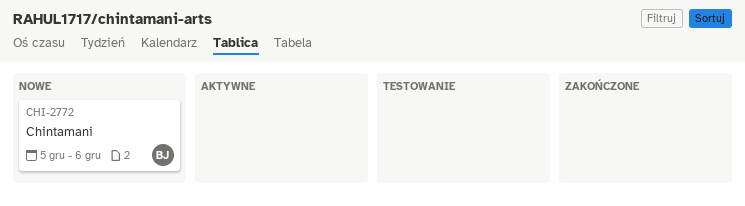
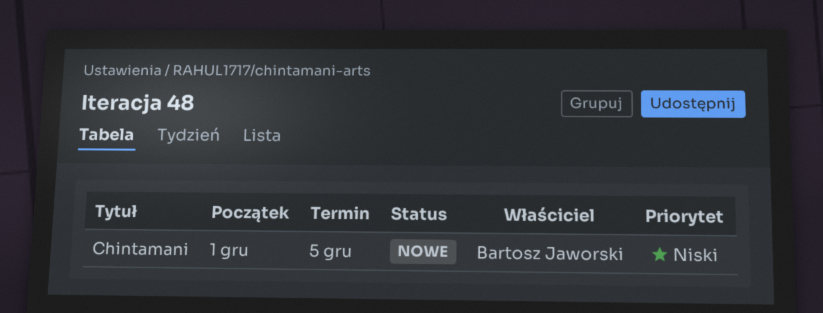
Chintamani, start: Dec 5 -> Dec 1
Chintamani, due: Dec 6 -> Dec 5

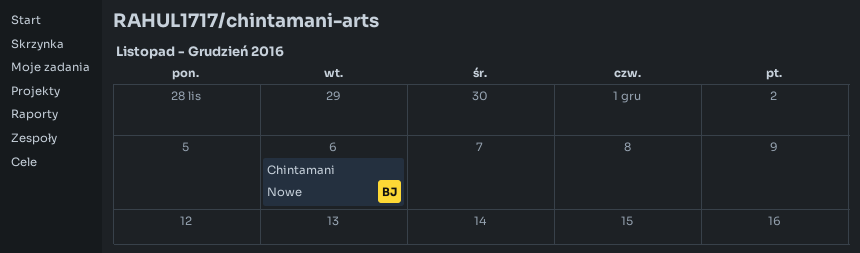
Chintamani, due: Dec 5 -> Dec 6

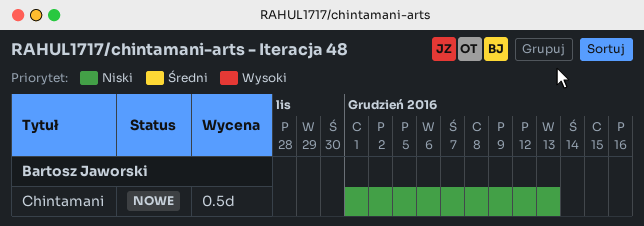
Chintamani, due: Dec 6 -> Dec 13

